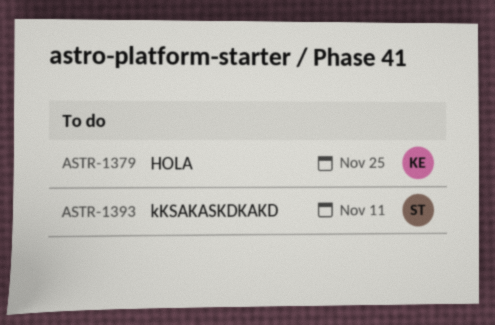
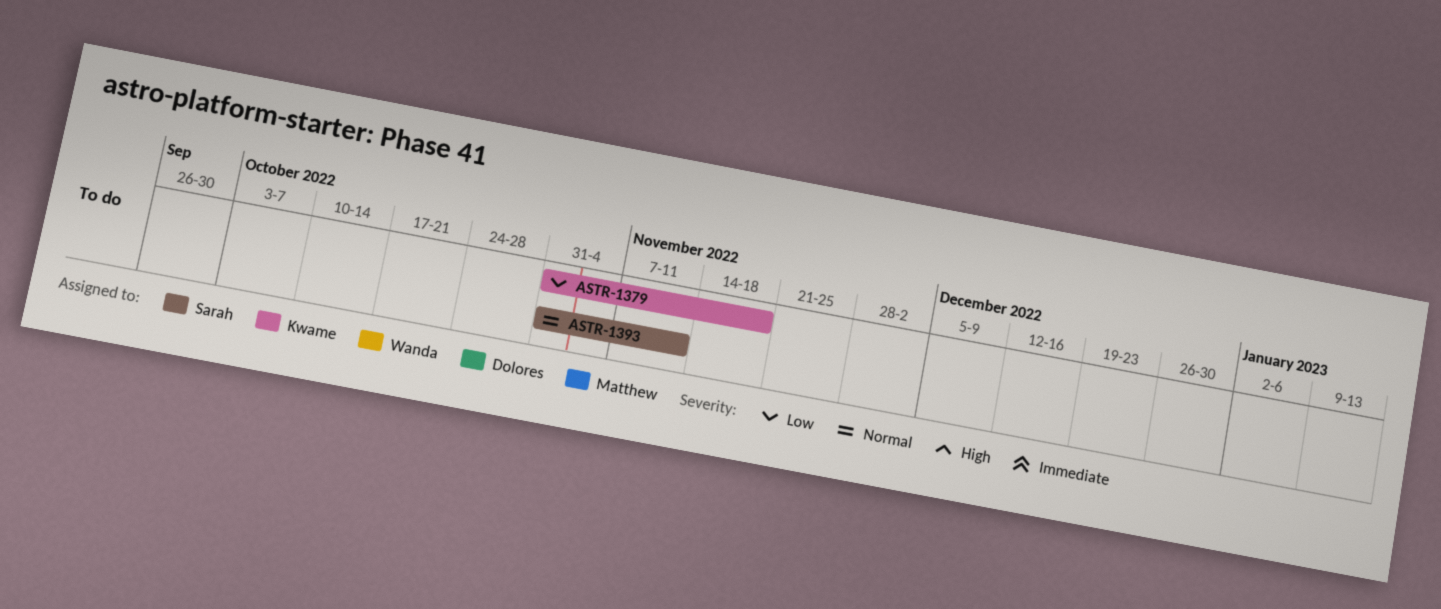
ASTR-1379, due: Nov 25 -> Nov 18

